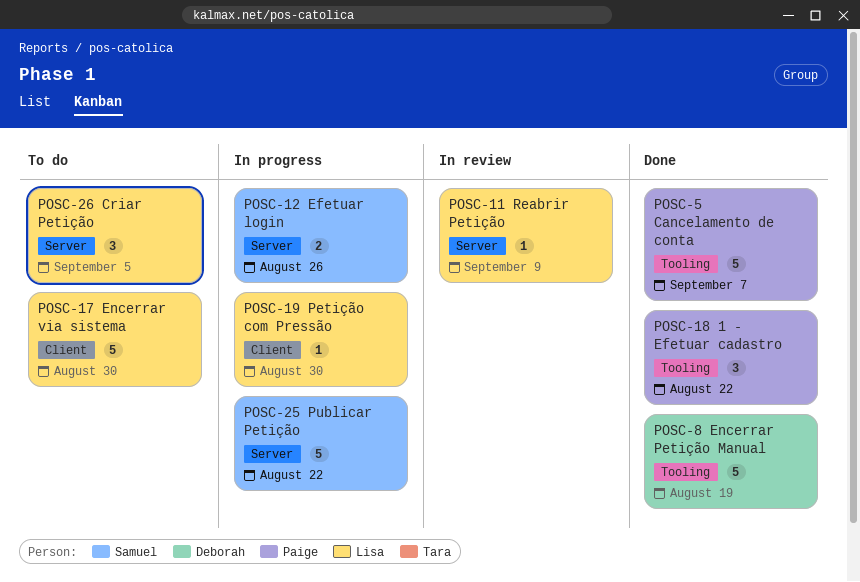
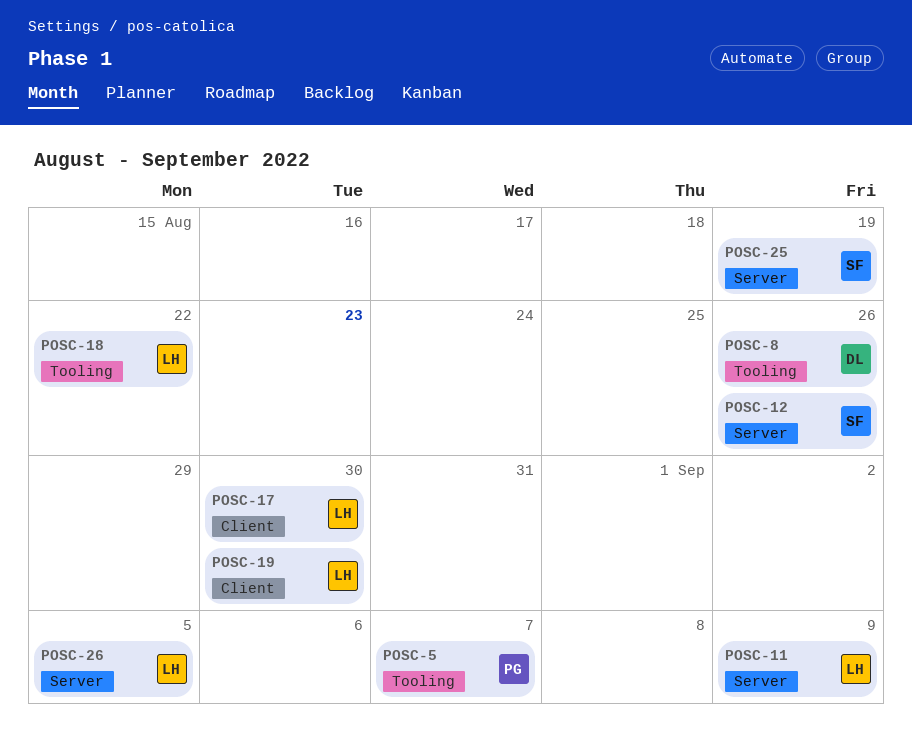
POSC-8, due: Aug 19 -> Aug 26
POSC-18, owner: Paige -> Lisa
POSC-25, due: Aug 22 -> Aug 19

